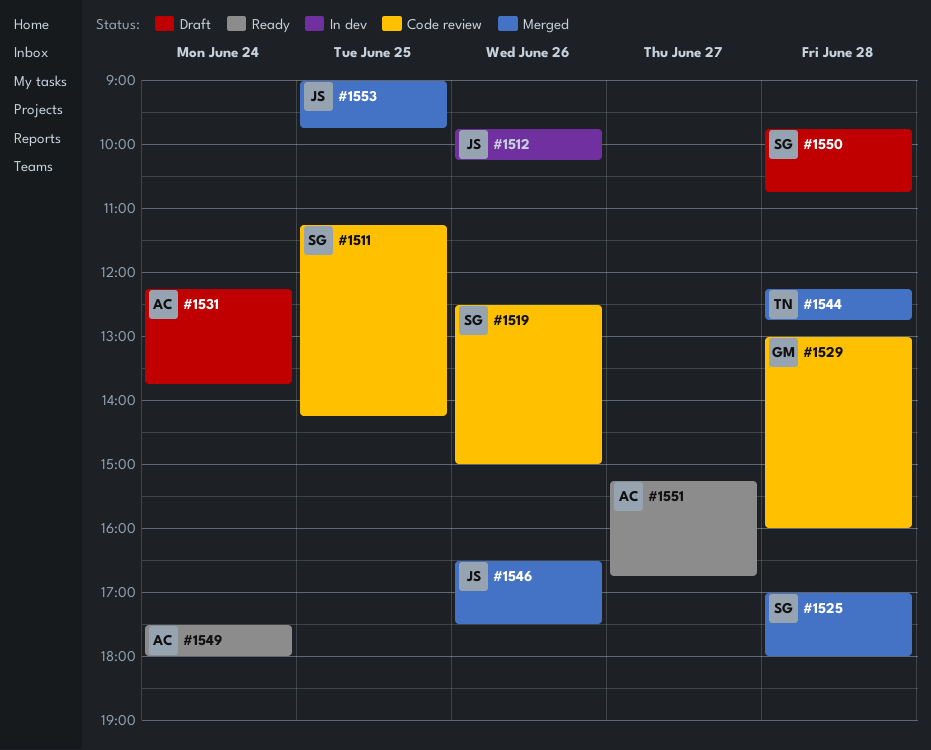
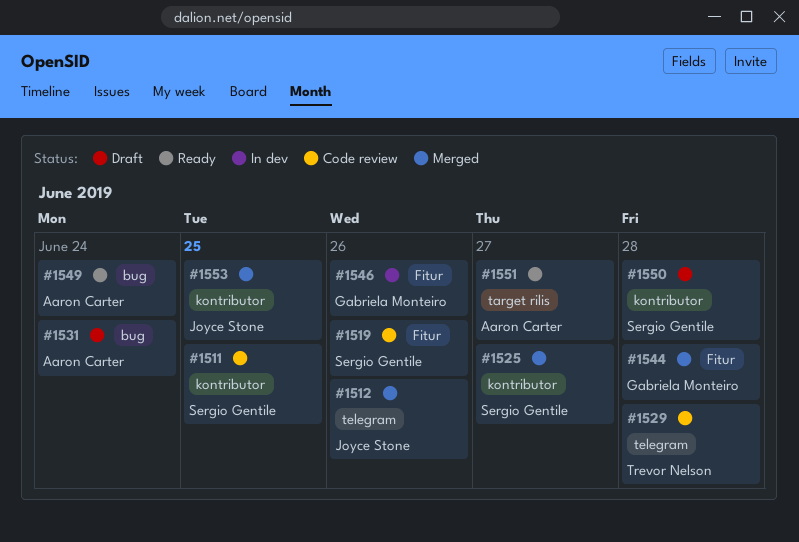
#1512, status: In dev -> Merged
#1525, day: Jun 28 -> Jun 27
#1529, owner: Gabriela Monteiro -> Trevor Nelson
#1544, owner: Trevor Nelson -> Gabriela Monteiro
#1546, status: Merged -> In dev
#1546, owner: Joyce Stone -> Gabriela Monteiro

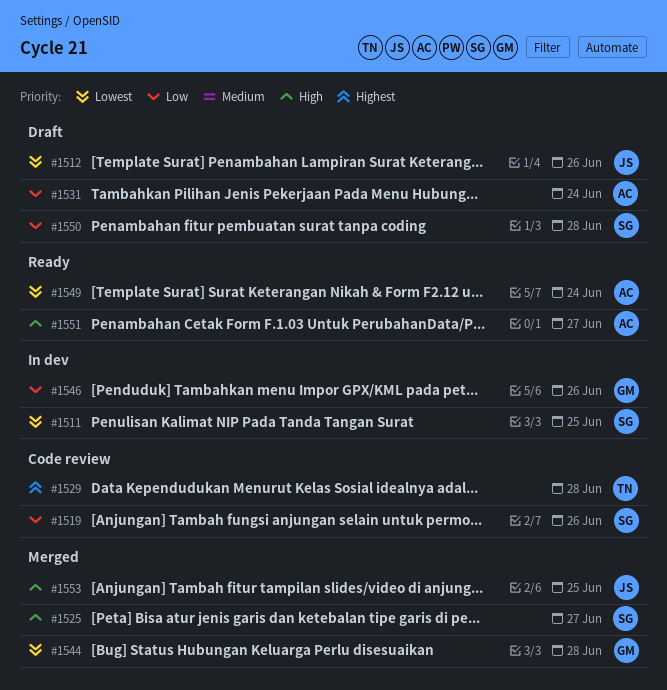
#1511, status: Code review -> In dev
#1512, status: Merged -> Draft

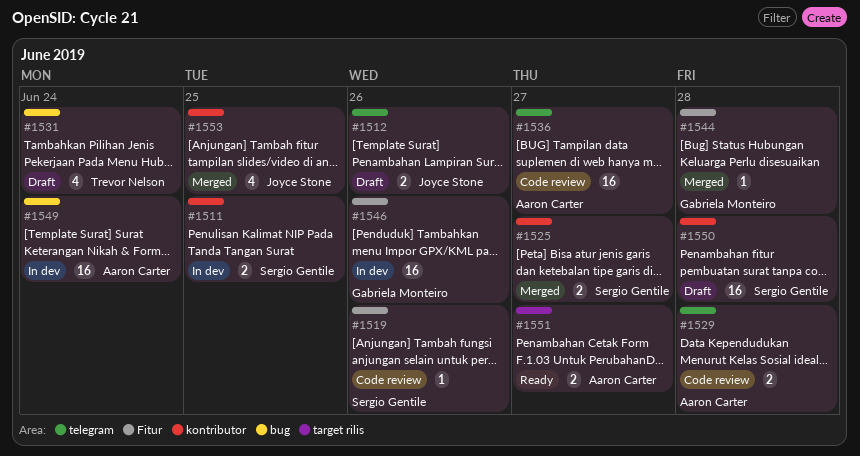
#1529, owner: Trevor Nelson -> Aaron Carter
#1531, owner: Aaron Carter -> Trevor Nelson
#1536: none -> present
#1549, status: Ready -> In dev

